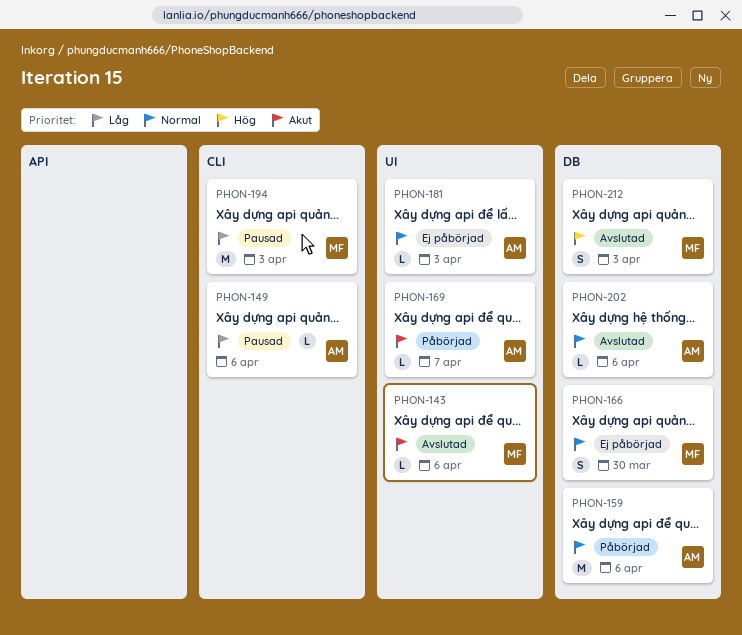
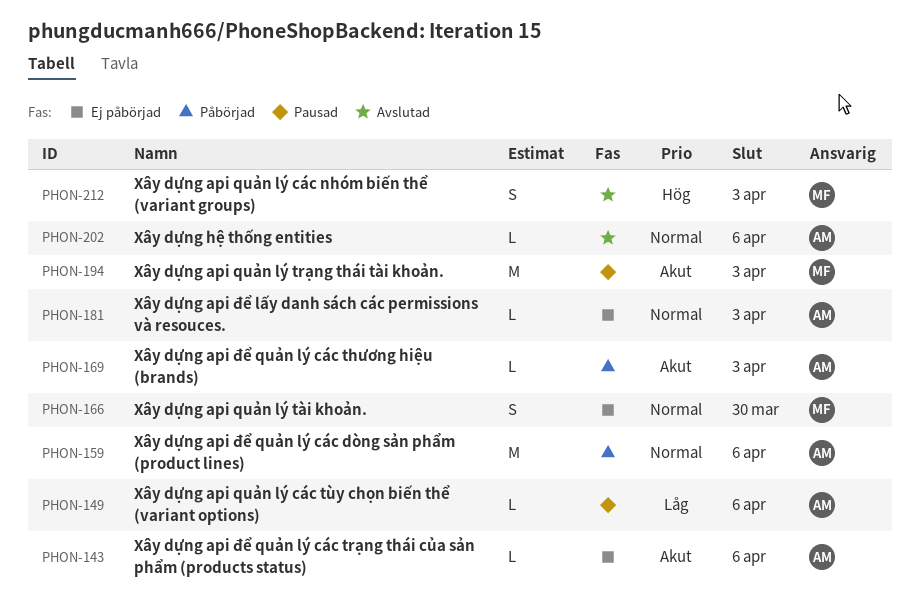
PHON-143, status: Avslutad -> Ej påbörjad
PHON-143, owner: MF -> AM
PHON-169, due: Apr 7 -> Apr 3
PHON-194, priority: Låg -> Akut

